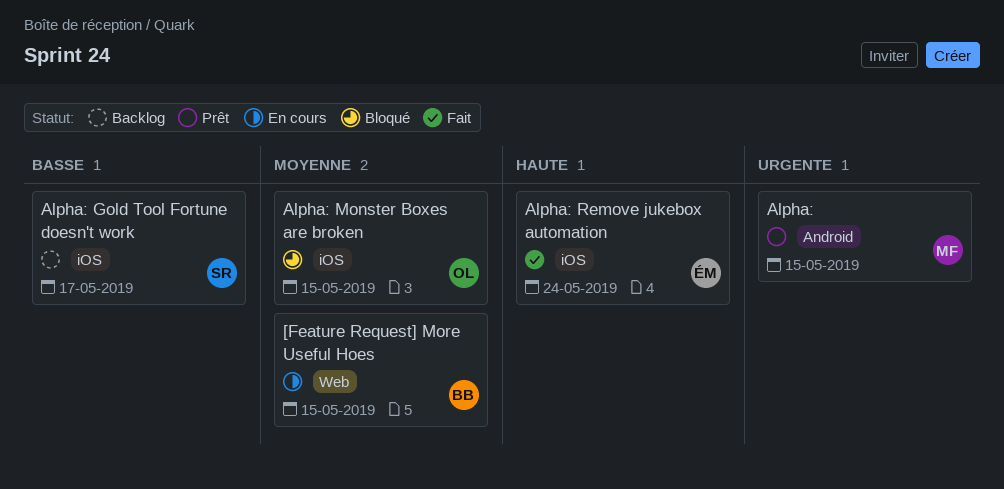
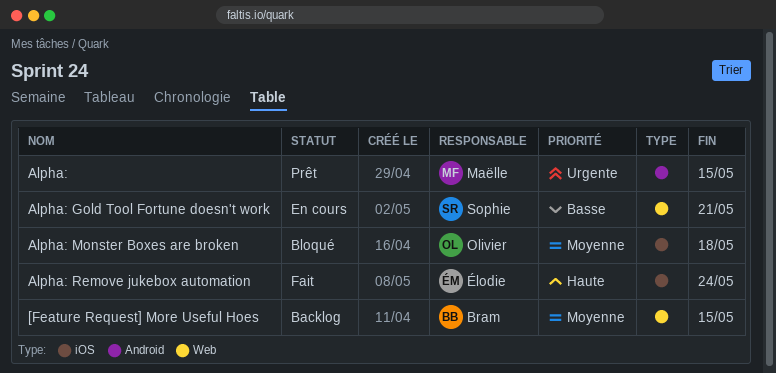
[Feature Request] More Useful Hoes, status: En cours -> Backlog
Alpha: Gold Tool Fortune doesn't work, status: Backlog -> En cours
Alpha: Gold Tool Fortune doesn't work, label: iOS -> Web
Alpha: Gold Tool Fortune doesn't work, due: May 17 -> May 21
Alpha: Monster Boxes are broken, due: May 15 -> May 18

